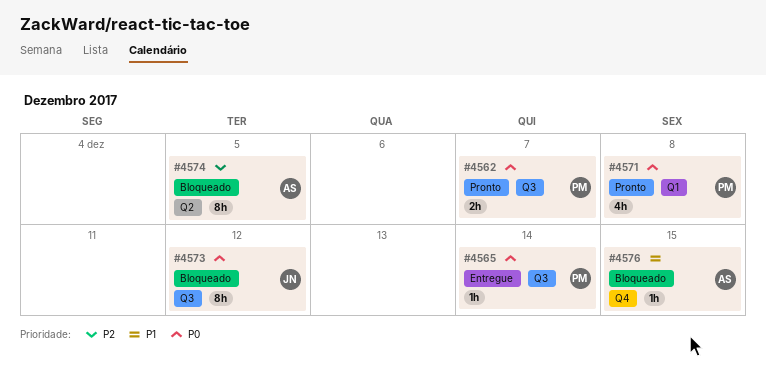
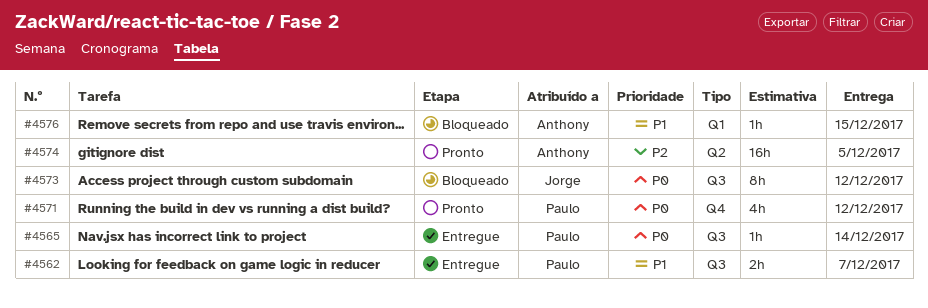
#4562, status: Pronto -> Entregue
#4562, priority: P0 -> P1
#4571, label: Q1 -> Q4
#4571, due: Dec 8 -> Dec 12
#4574, status: Bloqueado -> Pronto
#4574, estimate: 8h -> 16h
#4576, label: Q4 -> Q1

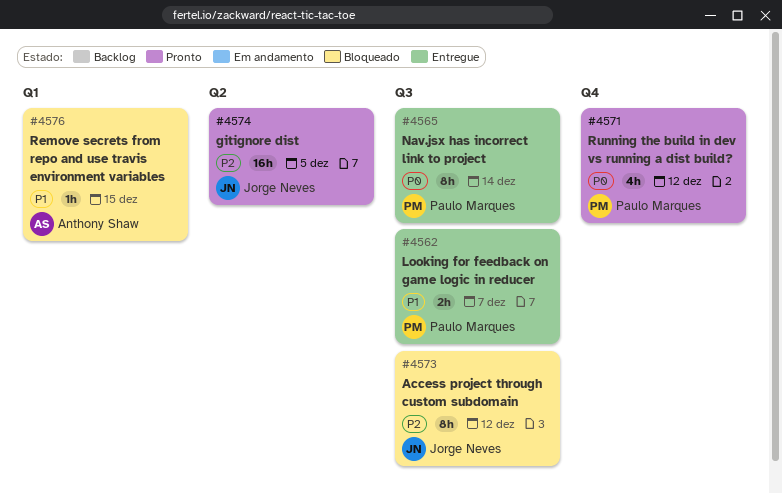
#4565, estimate: 1h -> 8h
#4573, priority: P0 -> P2
#4574, owner: Anthony Shaw -> Jorge Neves

